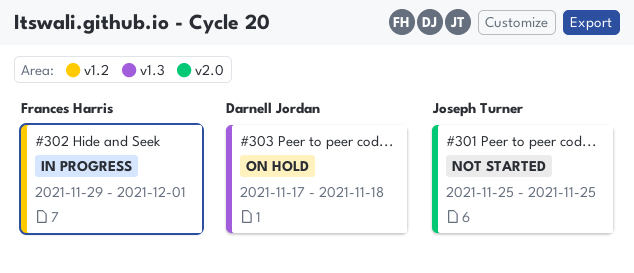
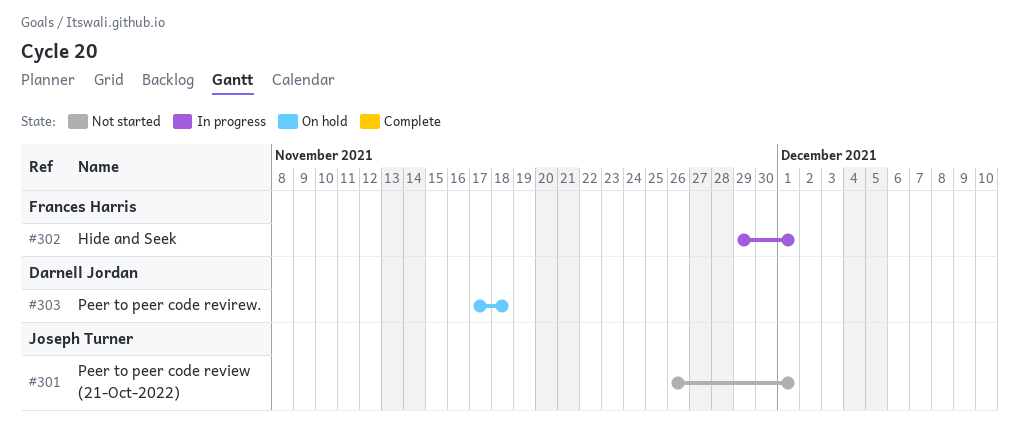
#301, start: Nov 25 -> Nov 26
#301, due: Nov 25 -> Dec 1

